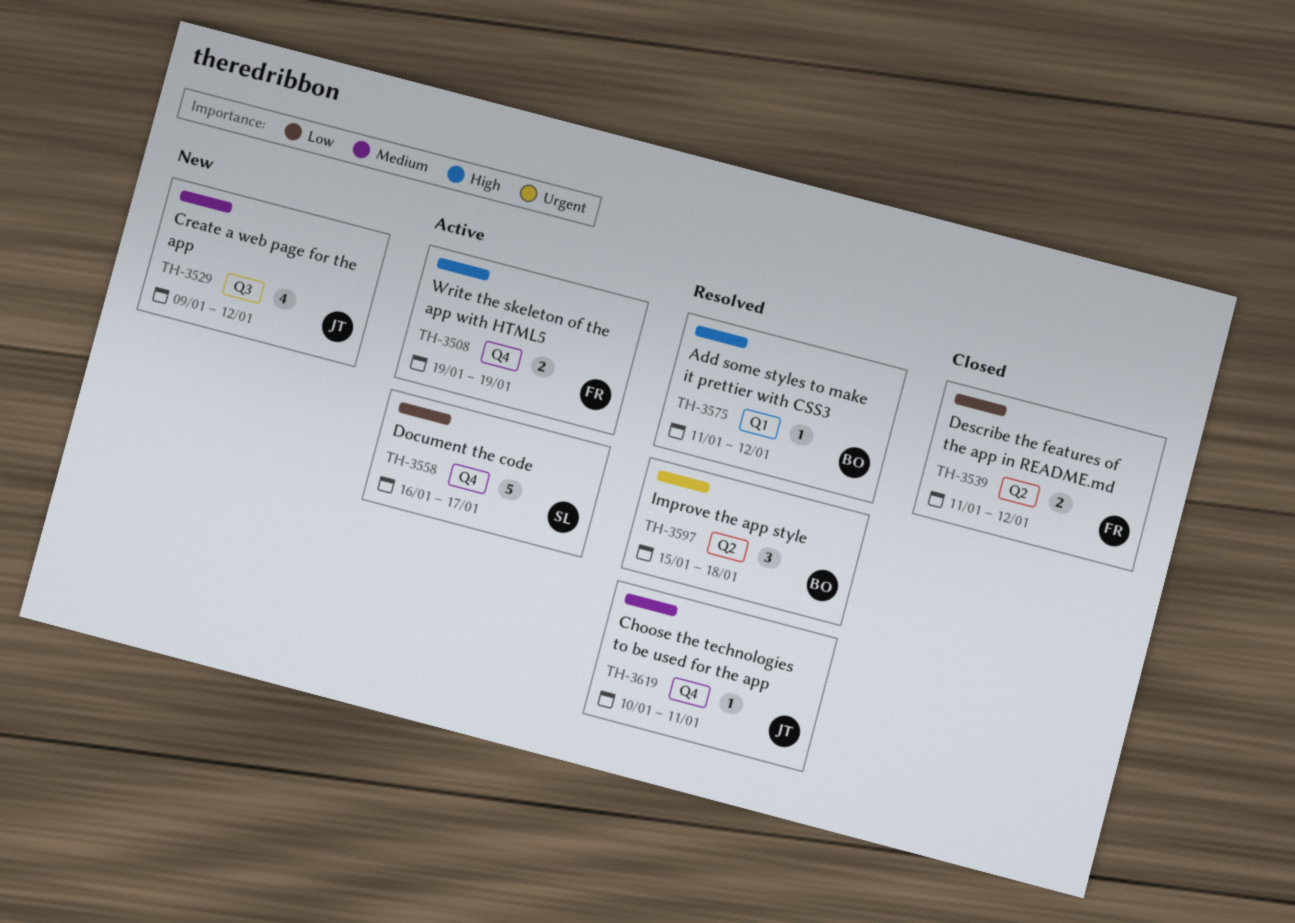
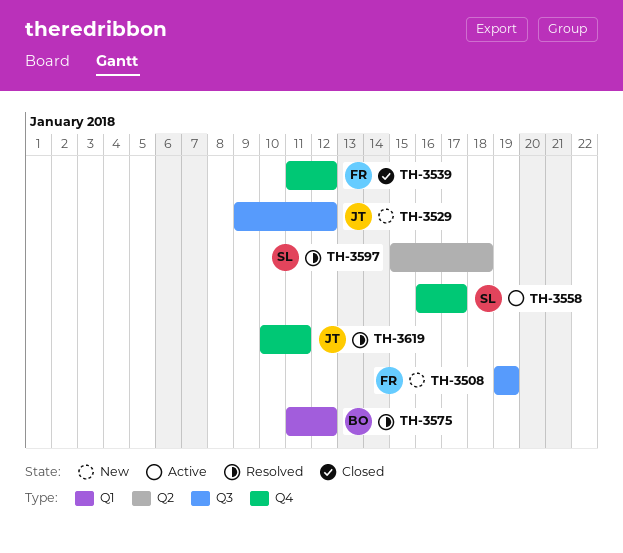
TH-3508, status: Active -> New
TH-3508, label: Q4 -> Q3
TH-3539, label: Q2 -> Q4
TH-3597, owner: BO -> SL

